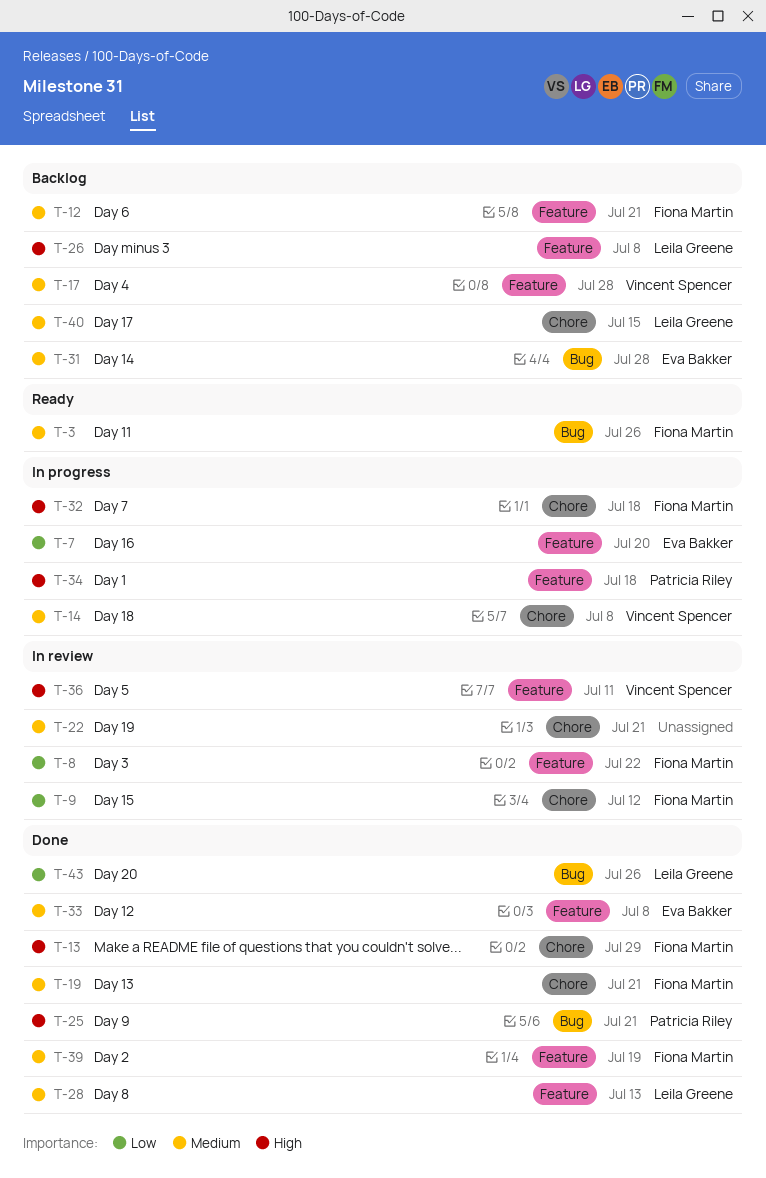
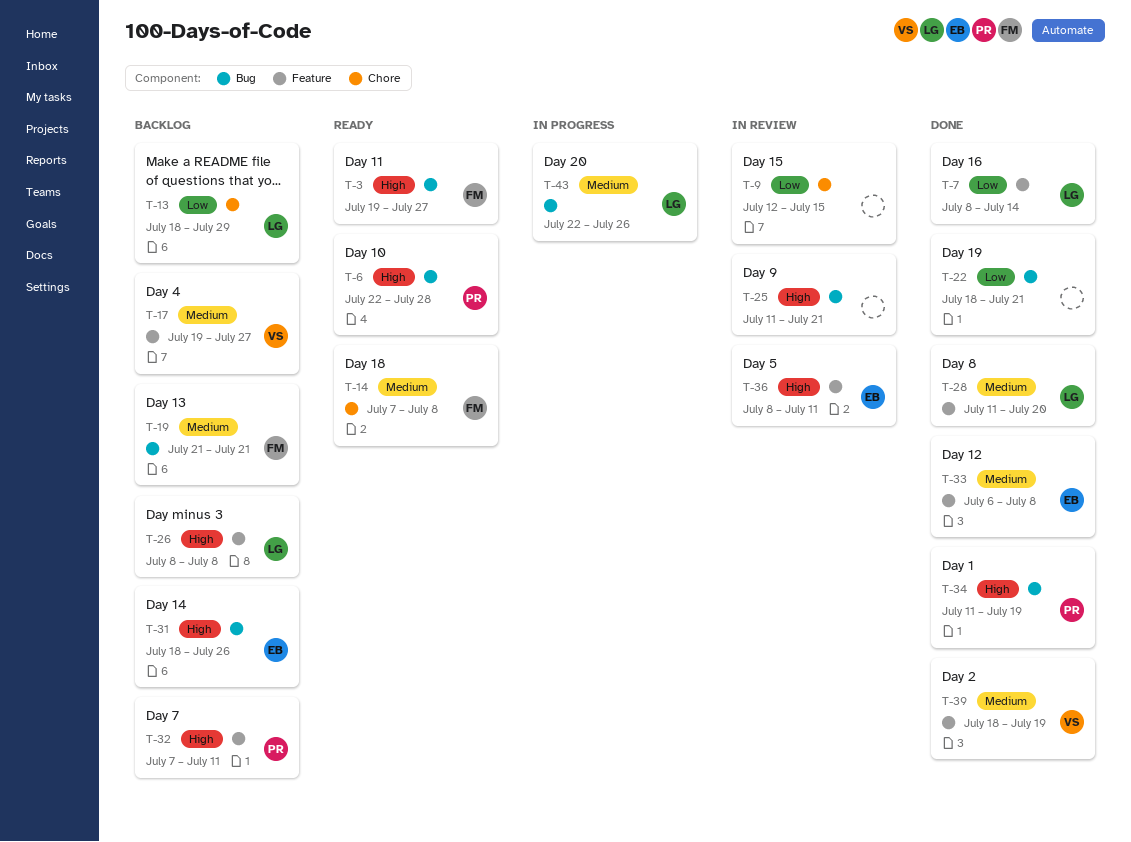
T-3, priority: Medium -> High
T-3, due: Jul 26 -> Jul 27
T-6: none -> present
T-7, status: In progress -> Done
T-7, owner: Eva Bakker -> Leila Greene
T-7, due: Jul 20 -> Jul 14
T-8: present -> none
T-9, owner: Fiona Martin -> none
T-9, due: Jul 12 -> Jul 15
T-12: present -> none
T-13, status: Done -> Backlog
T-13, owner: Fiona Martin -> Leila Greene
T-13, priority: High -> Low
T-14, status: In progress -> Ready
T-14, owner: Vincent Spencer -> Fiona Martin
T-17, due: Jul 28 -> Jul 27
T-19, status: Done -> Backlog
T-19, label: Chore -> Bug
T-22, status: In review -> Done
T-22, priority: Medium -> Low
T-22, label: Chore -> Bug
T-25, status: Done -> In review
T-25, owner: Patricia Riley -> none
T-28, due: Jul 13 -> Jul 20
T-31, priority: Medium -> High
T-31, due: Jul 28 -> Jul 26
T-32, status: In progress -> Backlog
T-32, owner: Fiona Martin -> Patricia Riley
T-32, label: Chore -> Feature
T-32, due: Jul 18 -> Jul 11
T-34, status: In progress -> Done
T-34, label: Feature -> Bug
T-34, due: Jul 18 -> Jul 19
T-36, owner: Vincent Spencer -> Eva Bakker
T-39, owner: Fiona Martin -> Vincent Spencer
T-40: present -> none
T-43, status: Done -> In progress
T-43, priority: Low -> Medium

